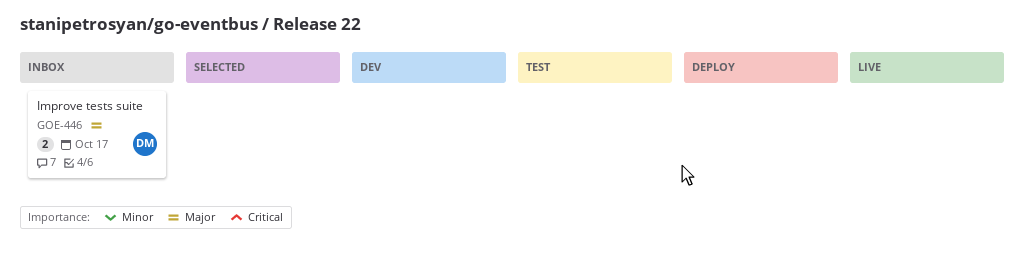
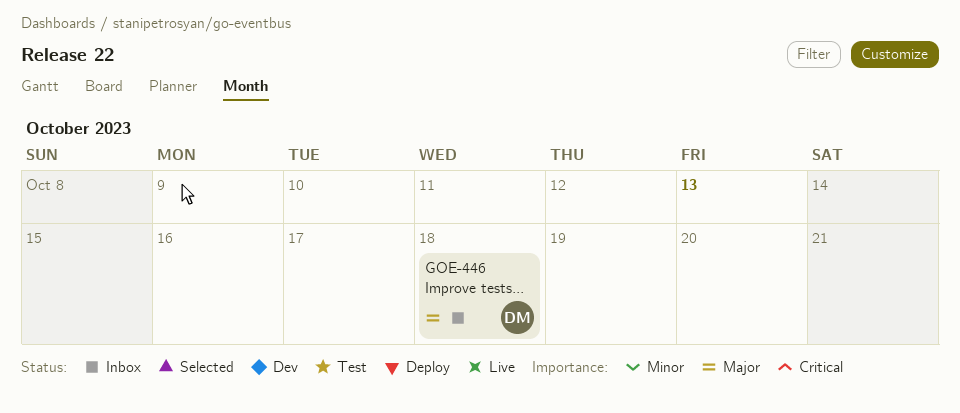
GOE-446, due: Oct 17 -> Oct 18

